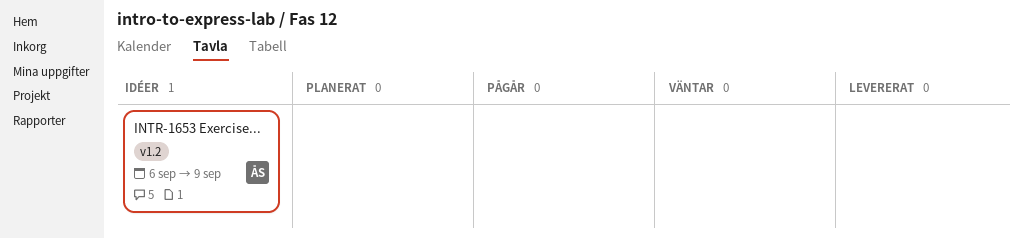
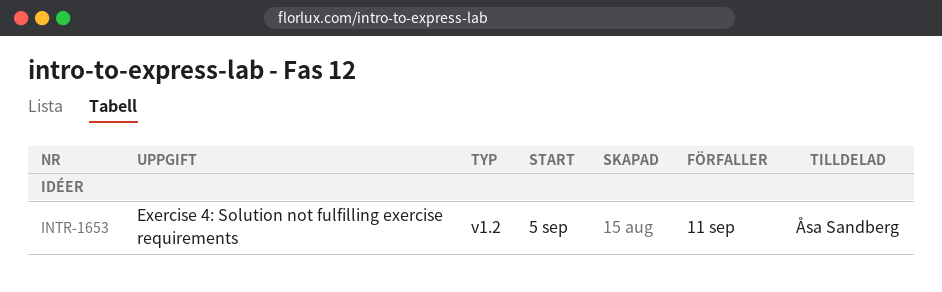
INTR-1653, start: Sep 6 -> Sep 5
INTR-1653, due: Sep 9 -> Sep 11

